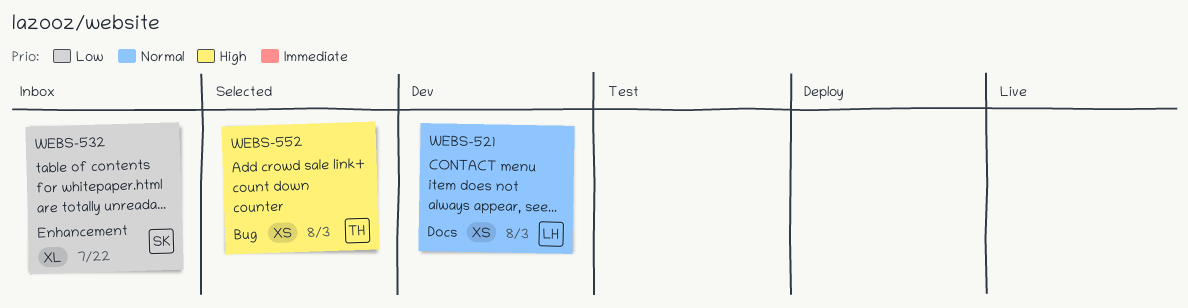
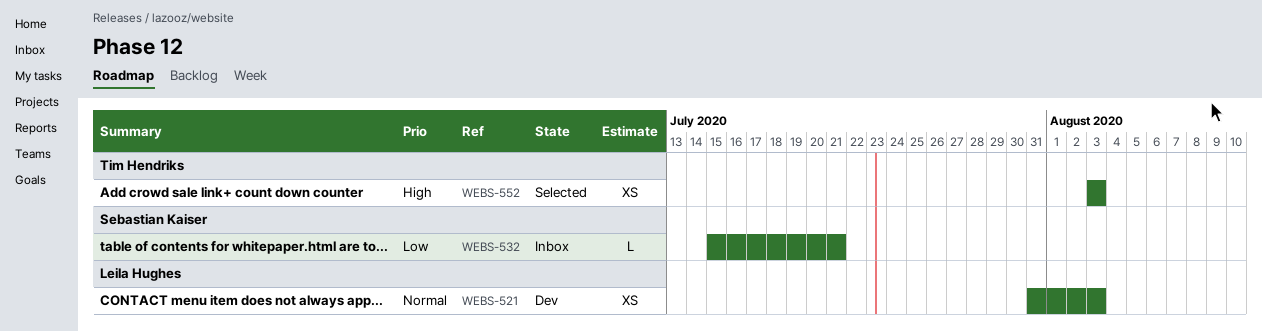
WEBS-532, estimate: XL -> L
WEBS-532, due: Jul 22 -> Jul 21

